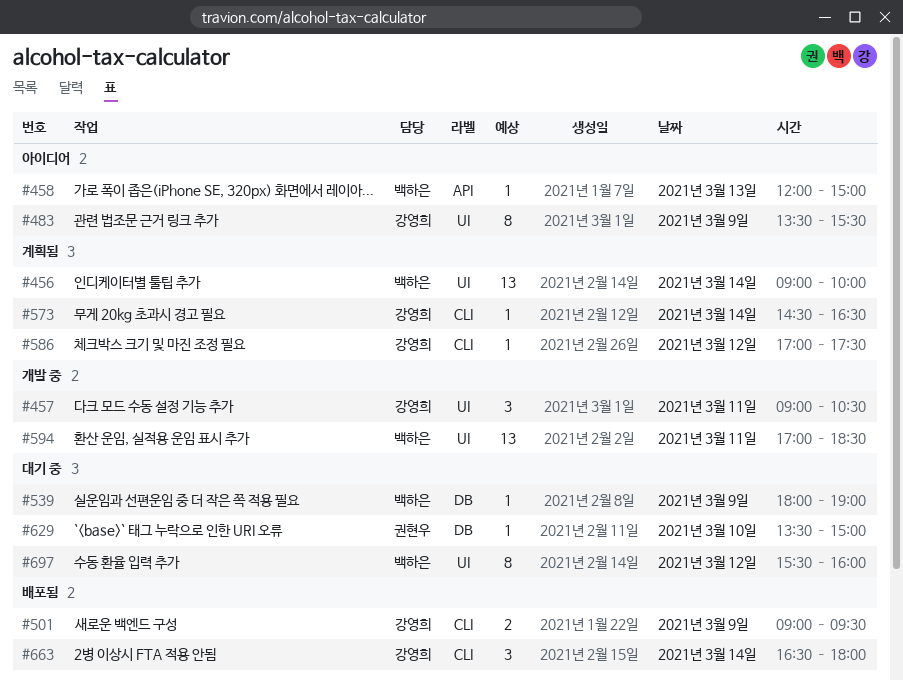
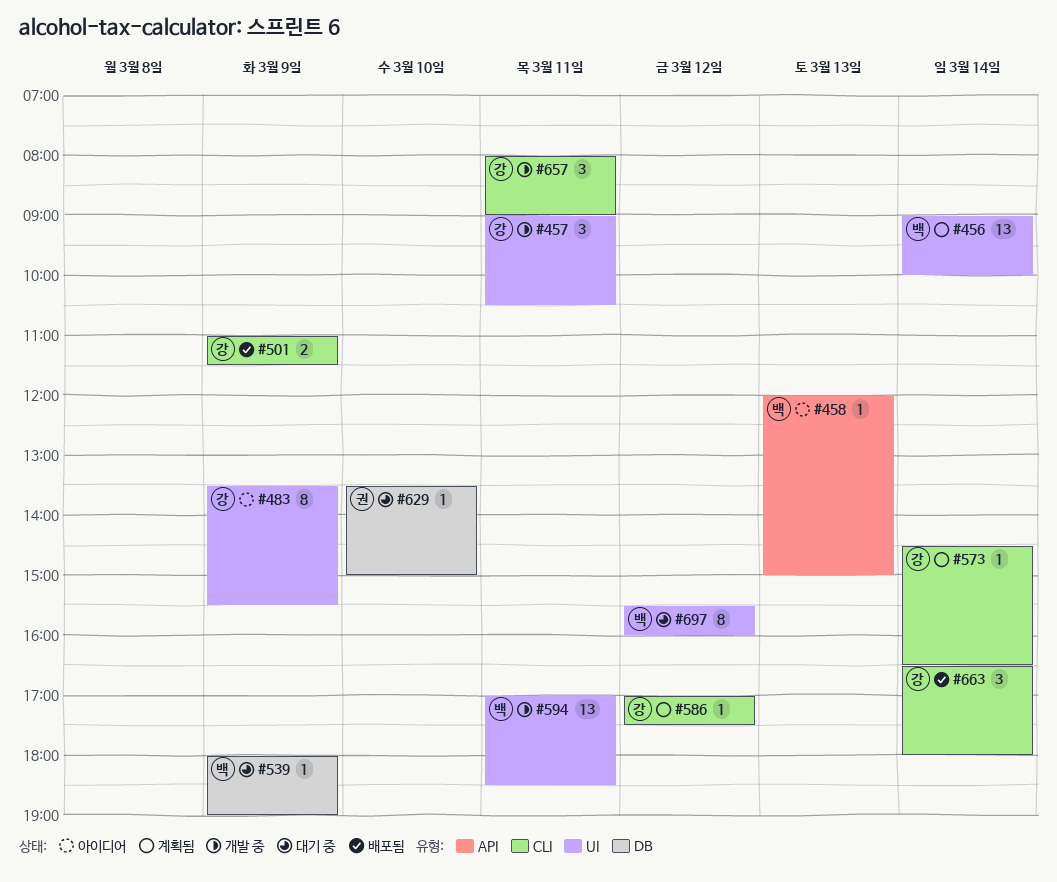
#501, begins: 09:00 -> 11:00
#501, ends: 09:30 -> 11:30
#657: none -> present

